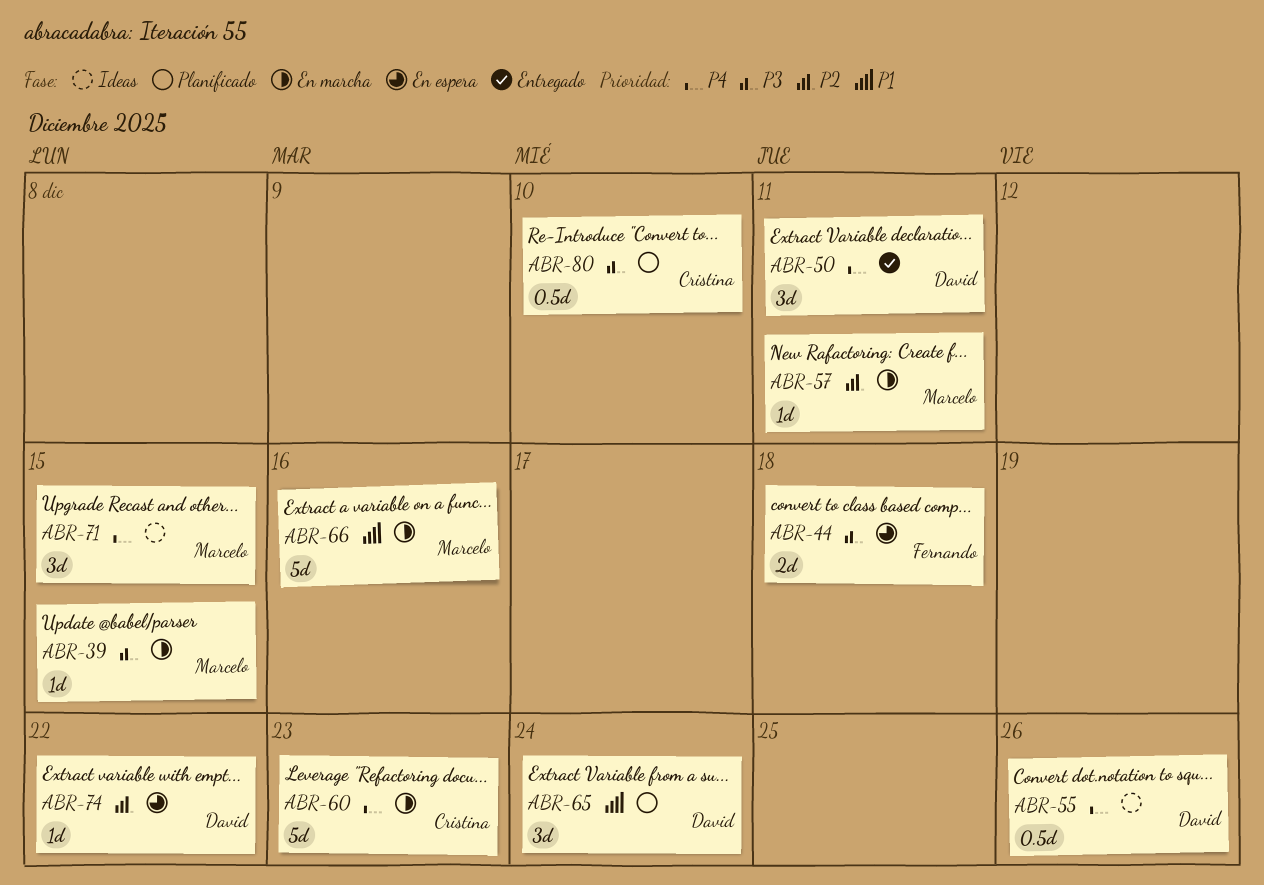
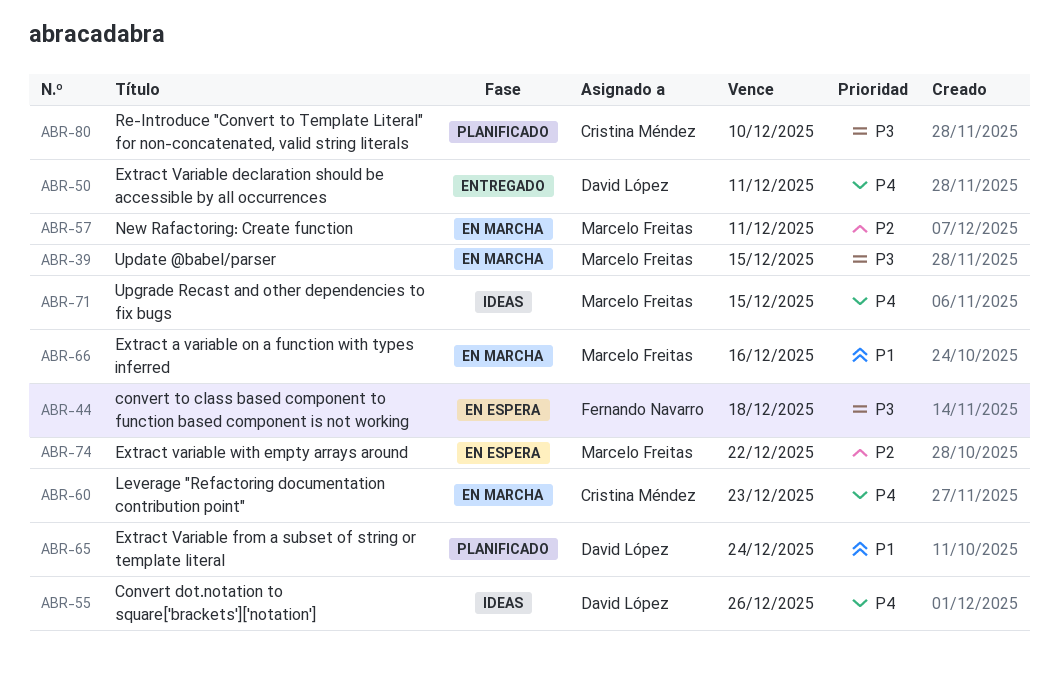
ABR-74, owner: David López -> Marcelo Freitas

